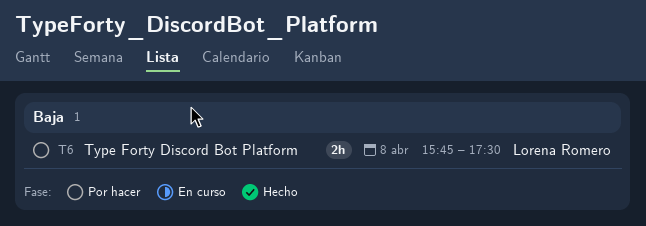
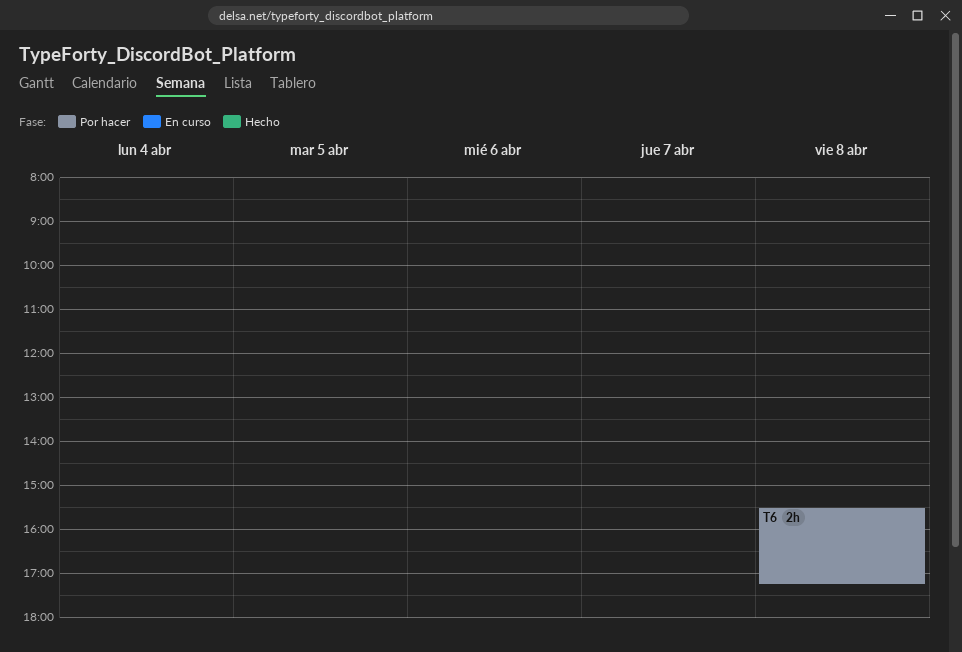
T6, begins: 15:45 -> 15:30
T6, ends: 17:30 -> 17:15

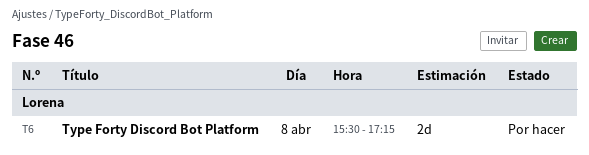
T6, estimate: 2h -> 2d

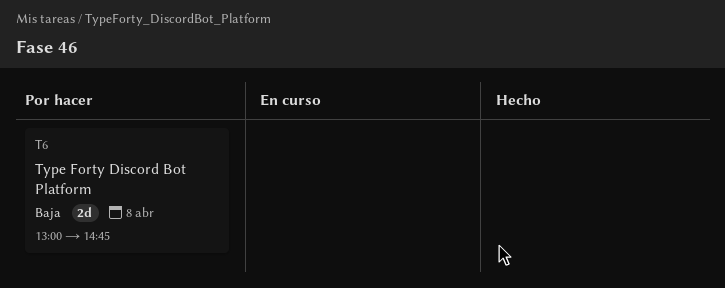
T6, begins: 15:30 -> 13:00
T6, ends: 17:15 -> 14:45

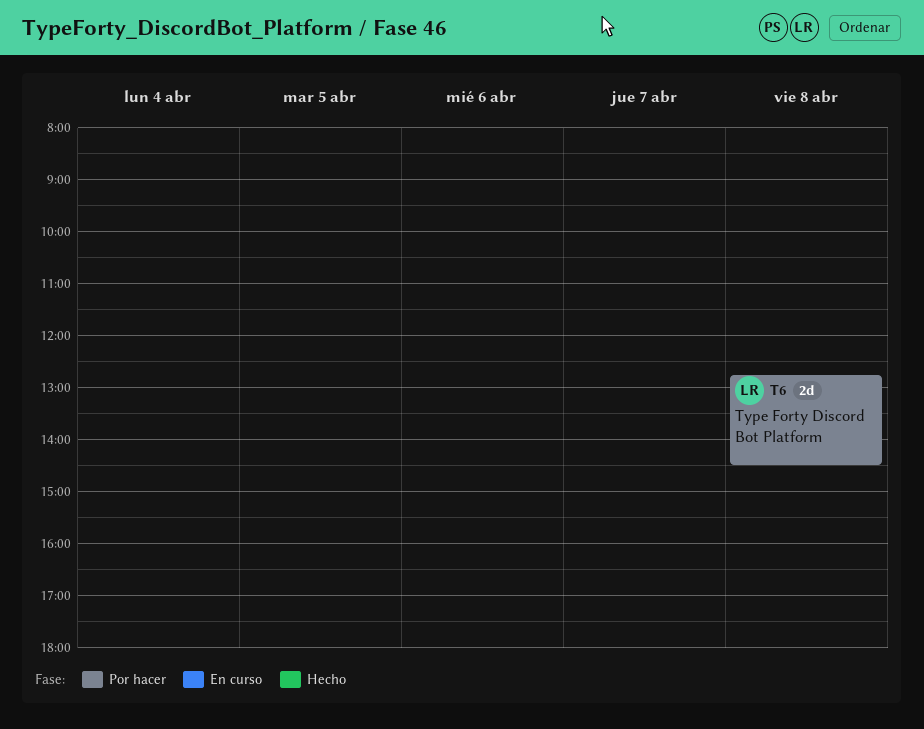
T6, begins: 13:00 -> 12:45
T6, ends: 14:45 -> 14:30

